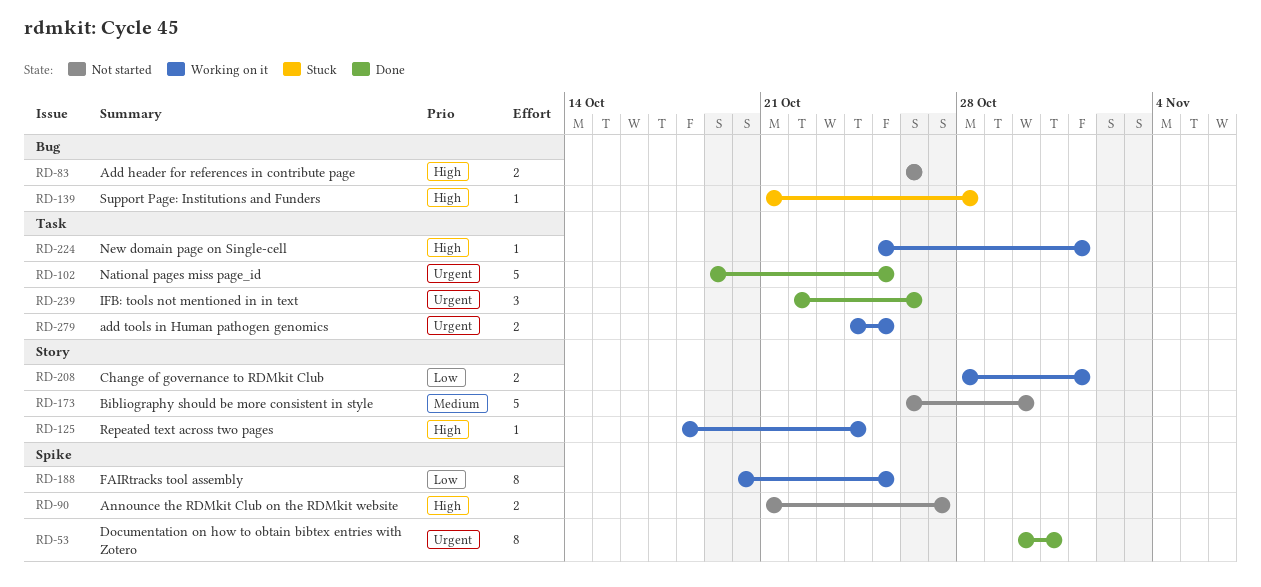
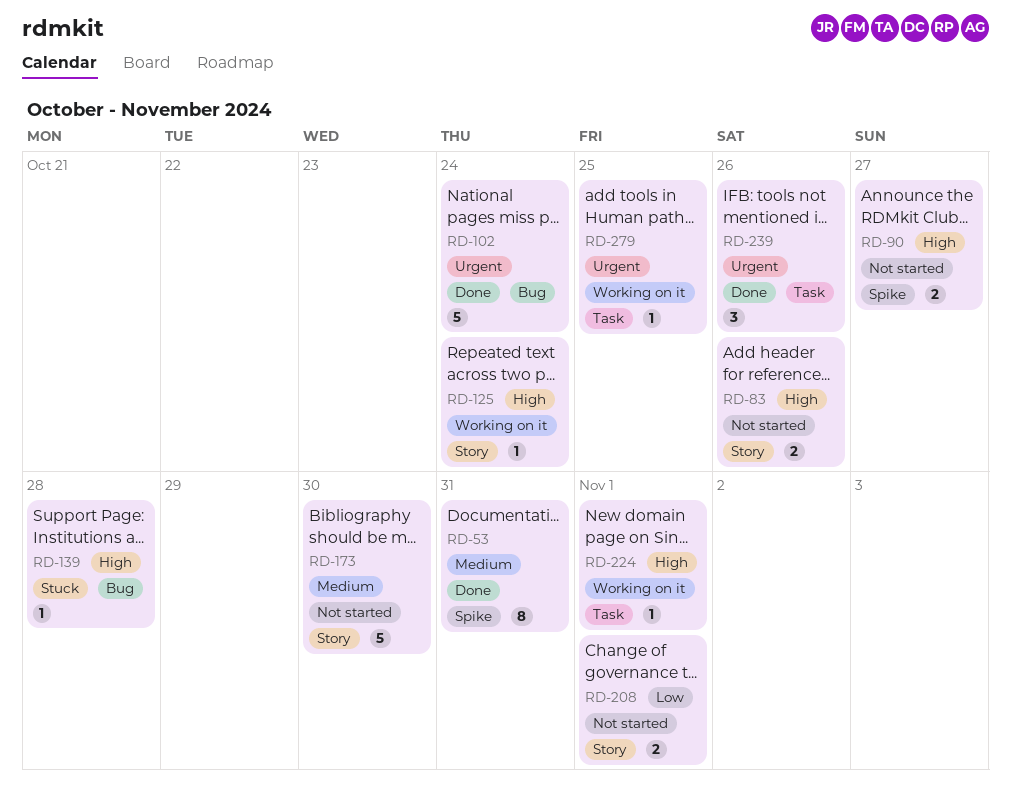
RD-53, priority: Urgent -> Medium
RD-83, label: Bug -> Story
RD-102, label: Task -> Bug
RD-102, due: Oct 25 -> Oct 24
RD-188: present -> none
RD-208, status: Working on it -> Not started
RD-279, estimate: 2 -> 1

